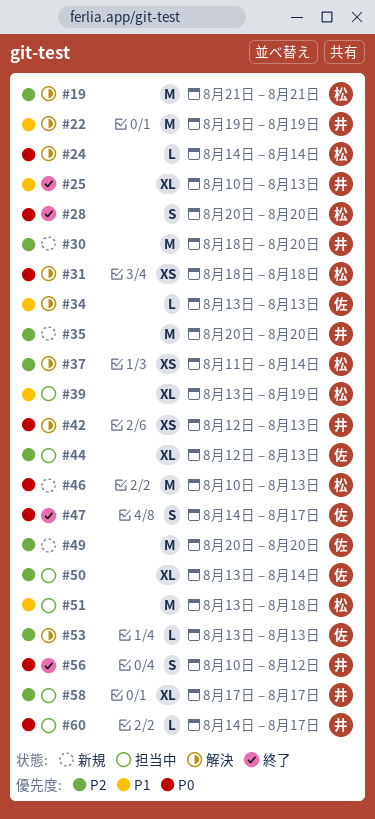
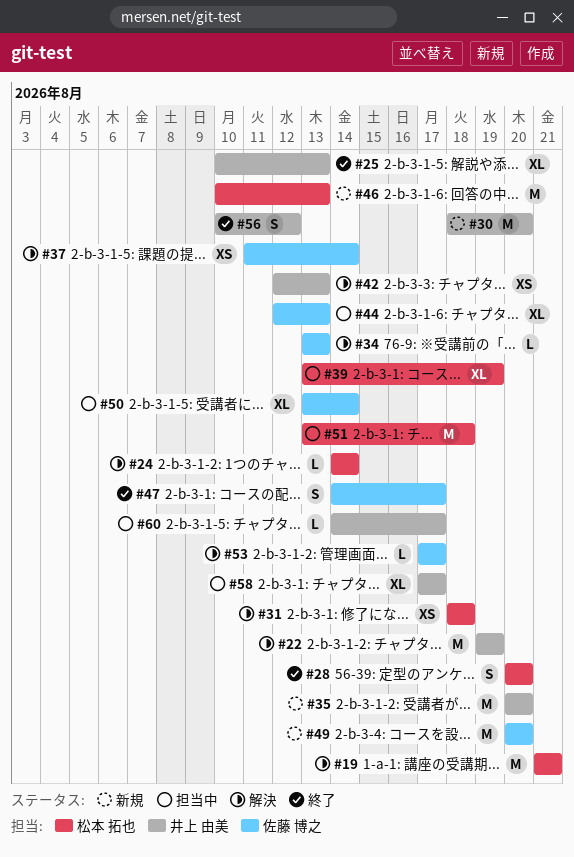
#37, owner: 松本 拓也 -> 佐藤 博之
#53, start: Aug 13 -> Aug 17
#53, due: Aug 13 -> Aug 17

